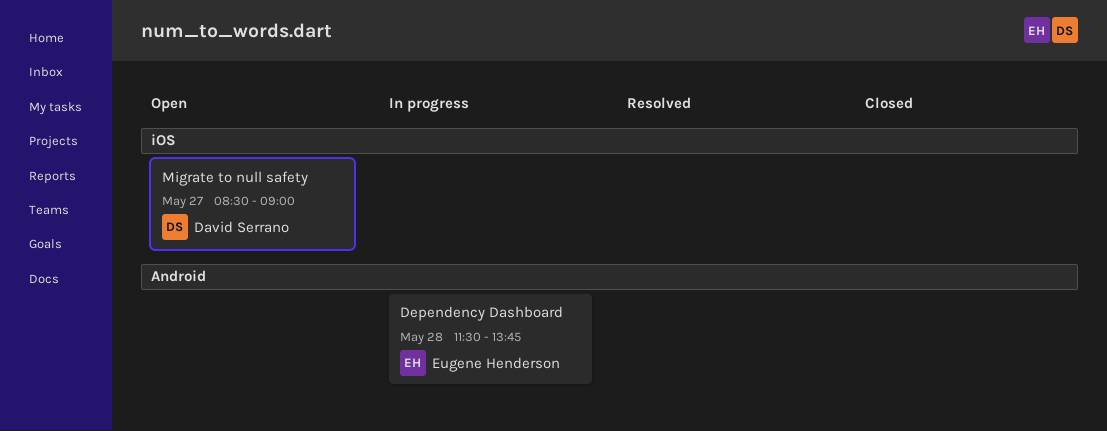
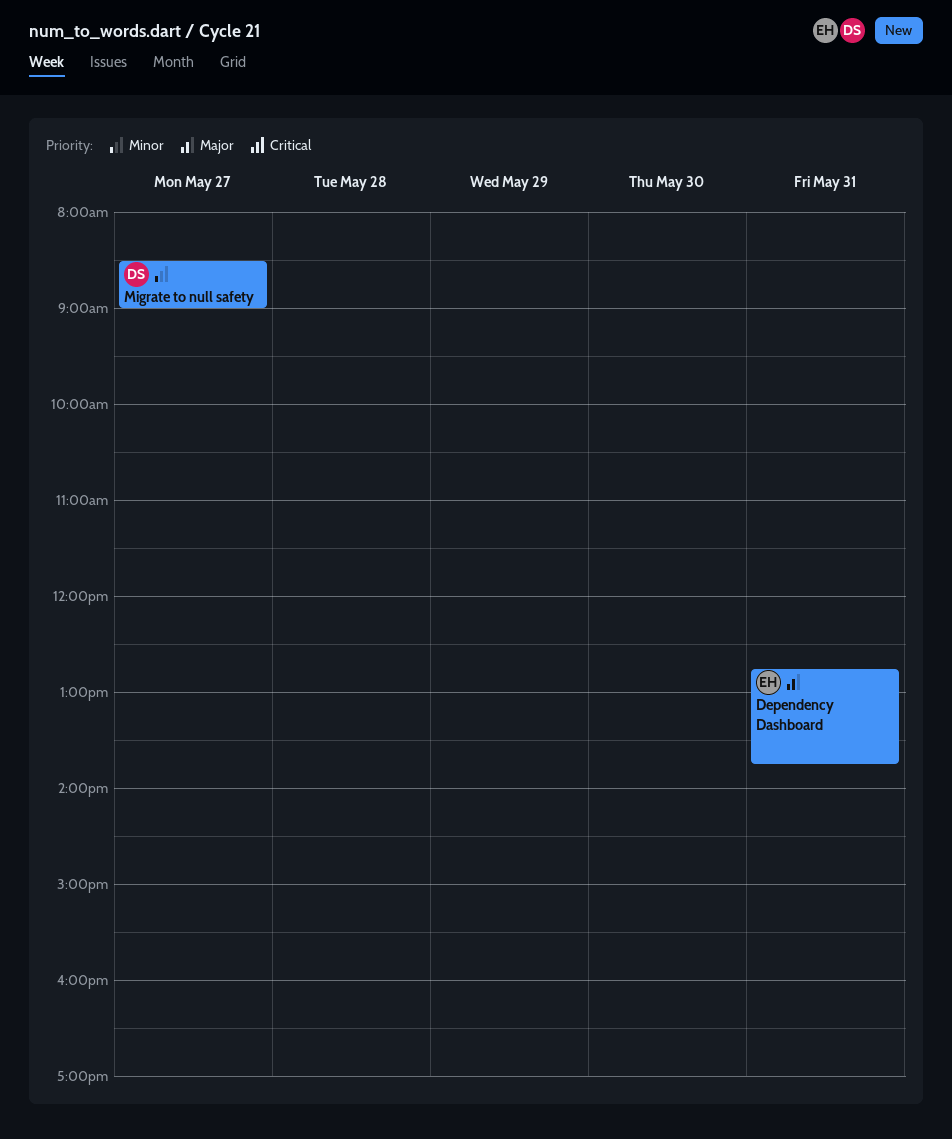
Dependency Dashboard, day: May 28 -> May 31
Dependency Dashboard, begins: 11:30 -> 12:45

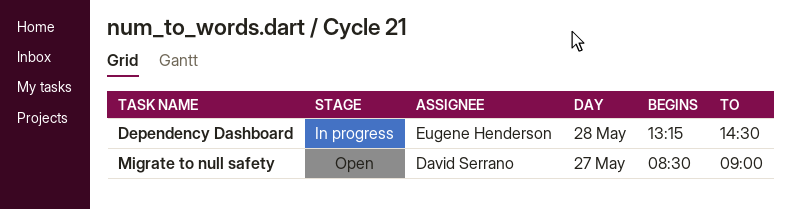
Dependency Dashboard, day: May 31 -> May 28
Dependency Dashboard, begins: 12:45 -> 13:15
Dependency Dashboard, ends: 13:45 -> 14:30

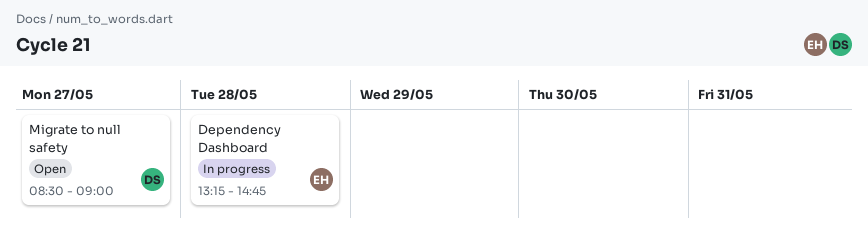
Dependency Dashboard, ends: 14:30 -> 14:45

